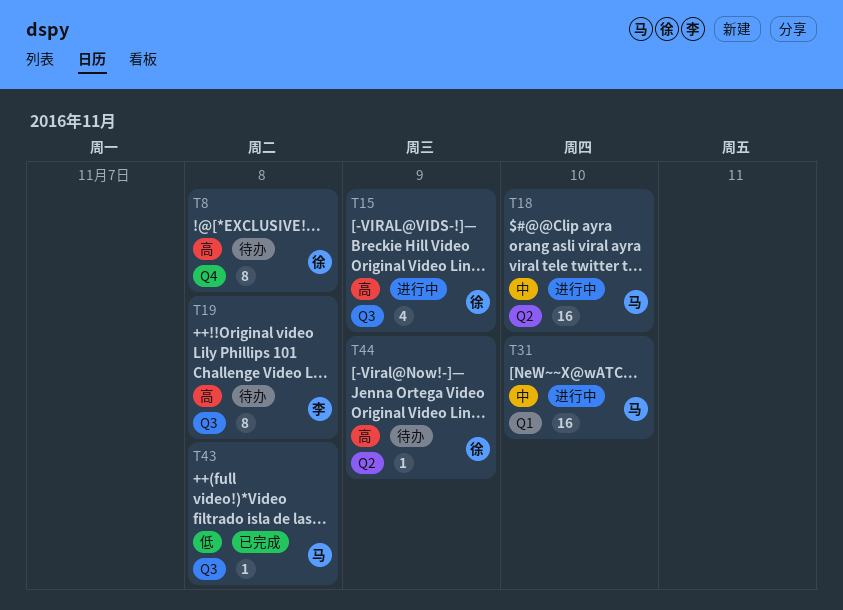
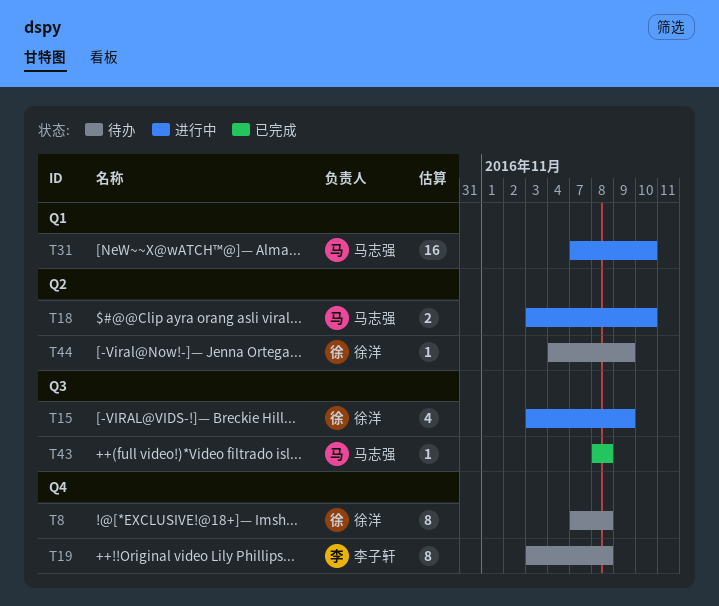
T18, estimate: 16 -> 2
T19, label: Q3 -> Q4

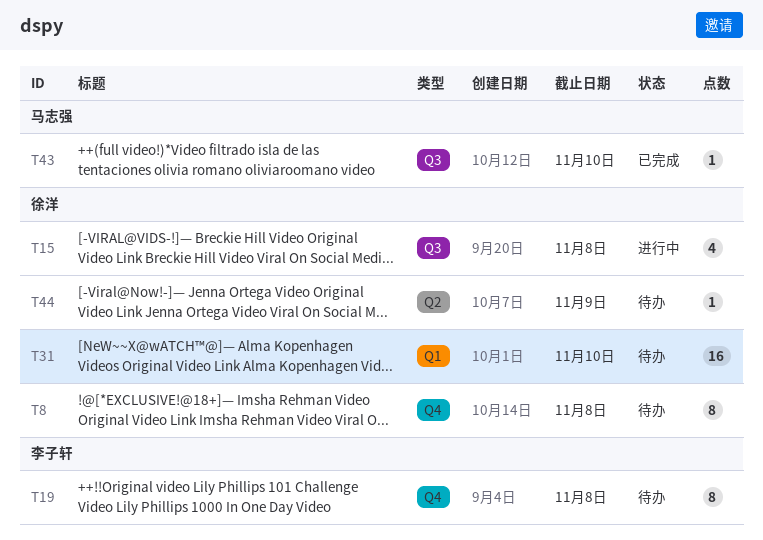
T15, due: Nov 9 -> Nov 8
T18: present -> none
T31, status: 进行中 -> 待办
T31, owner: 马志强 -> 徐洋
T43, due: Nov 8 -> Nov 10

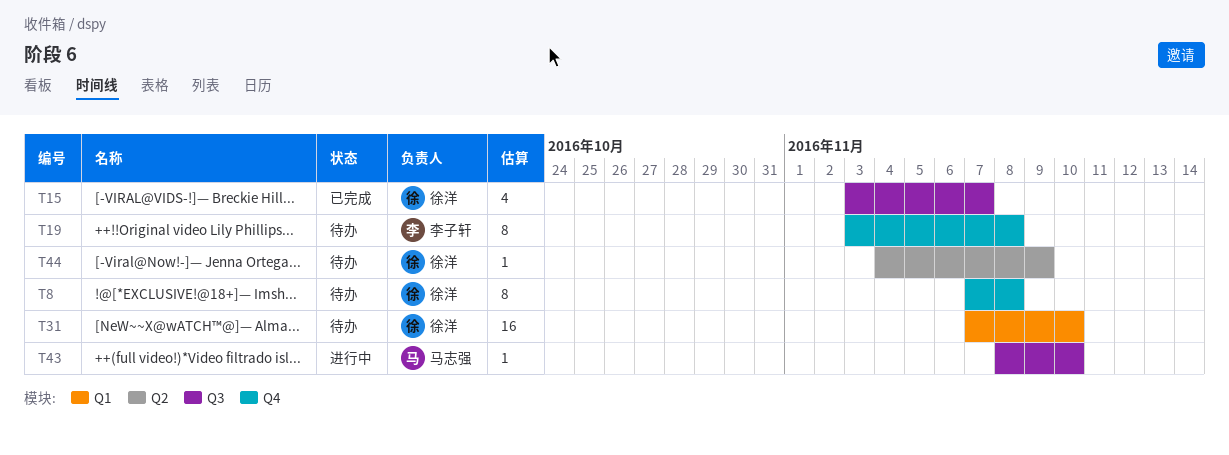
T15, status: 进行中 -> 已完成
T15, due: Nov 8 -> Nov 7
T43, status: 已完成 -> 进行中

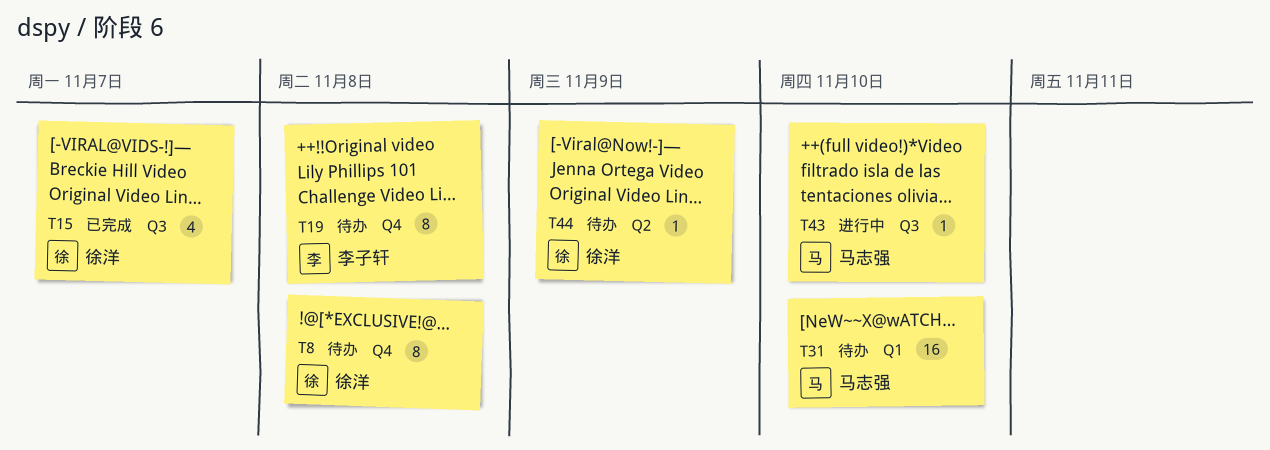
T31, owner: 徐洋 -> 马志强

